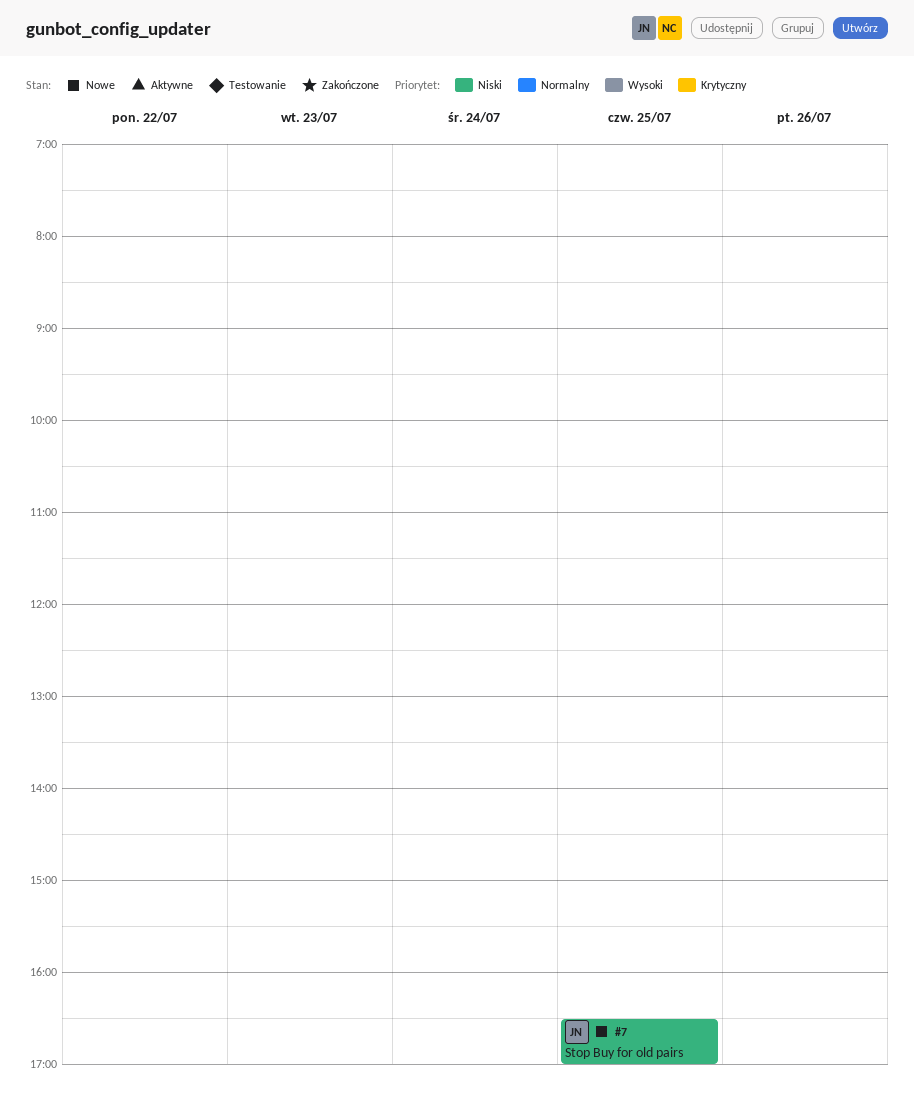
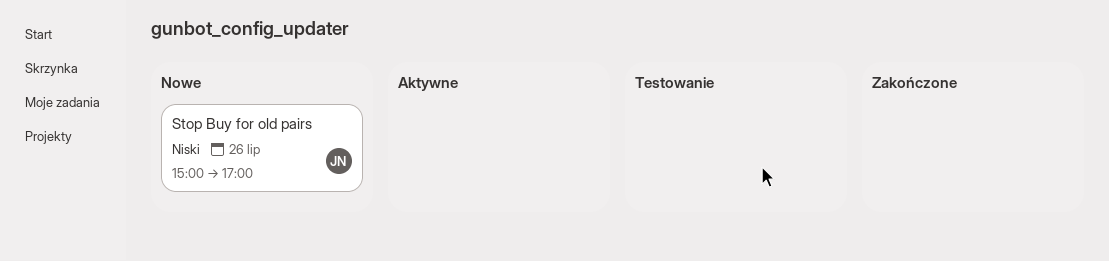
Stop Buy for old pairs, day: Jul 25 -> Jul 26
Stop Buy for old pairs, begins: 16:30 -> 15:00

